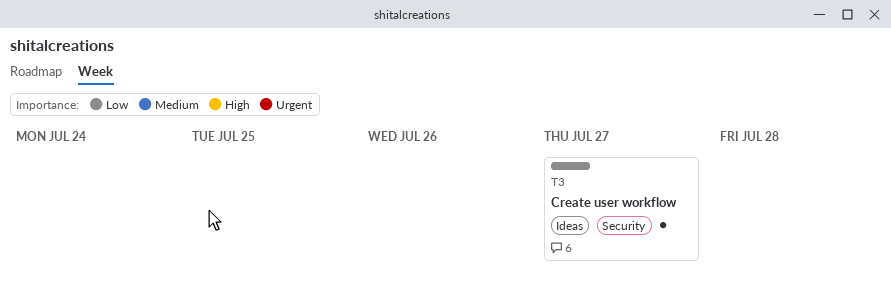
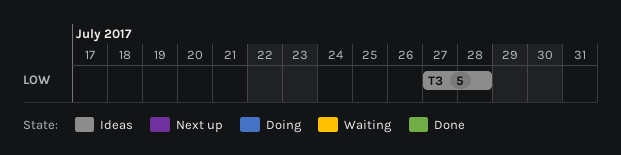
T3, estimate: 1 -> 5
T3, due: Jul 27 -> Jul 28

